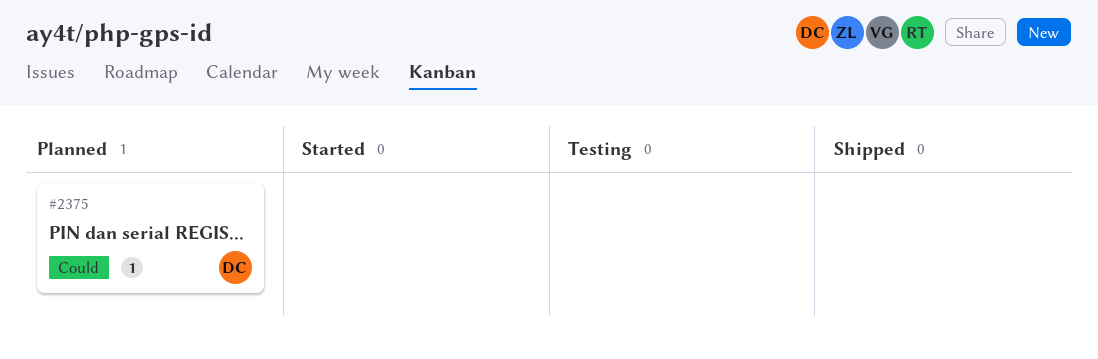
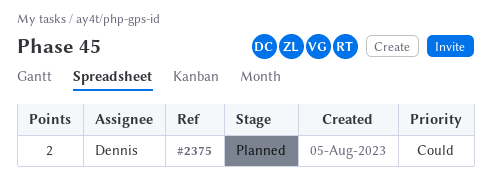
#2375, estimate: 1 -> 2

